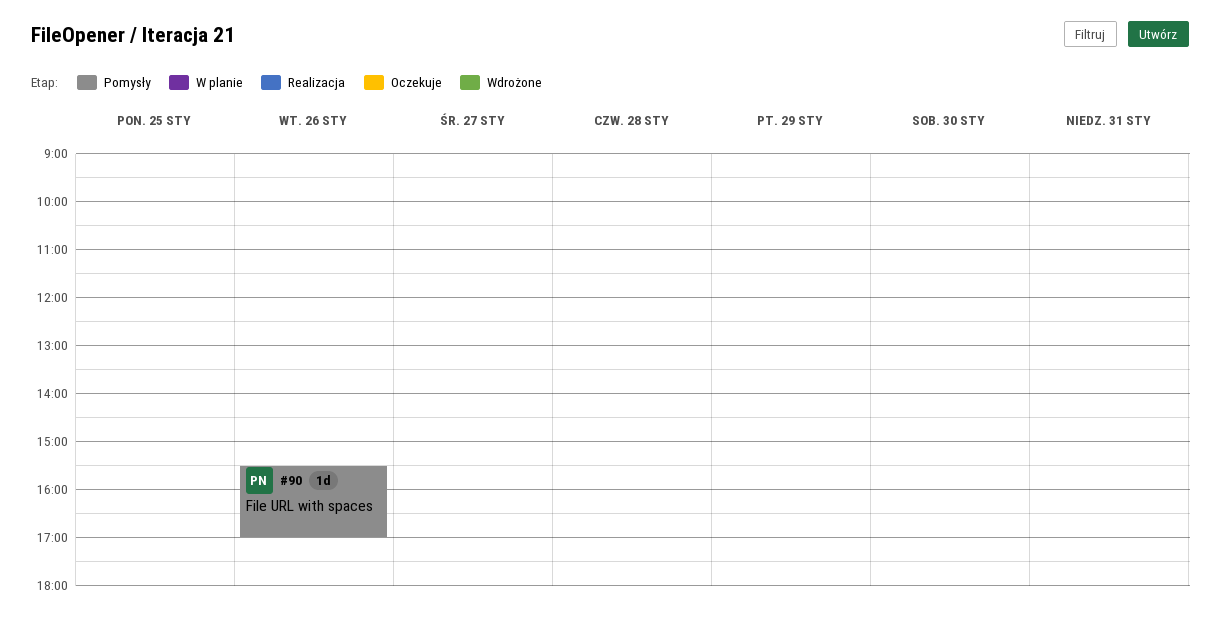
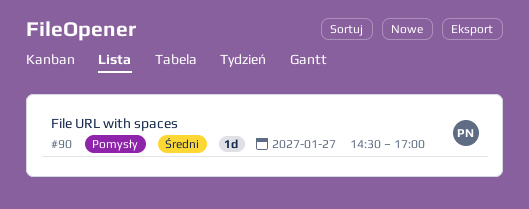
#90, day: Jan 26 -> Jan 27
#90, begins: 15:30 -> 14:30

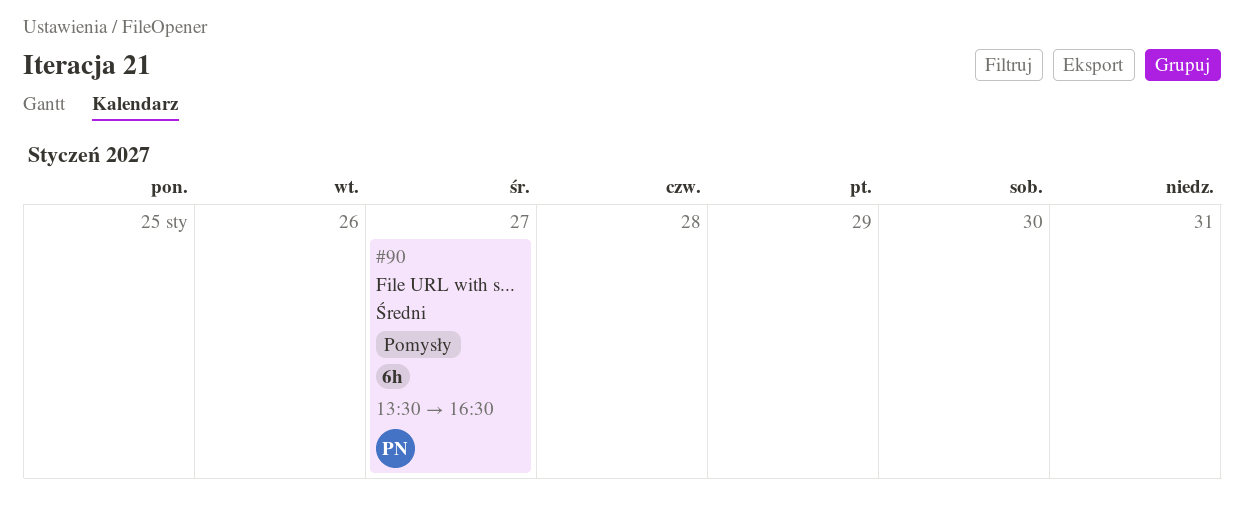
#90, estimate: 1d -> 6h
#90, begins: 14:30 -> 13:30
#90, ends: 17:00 -> 16:30

